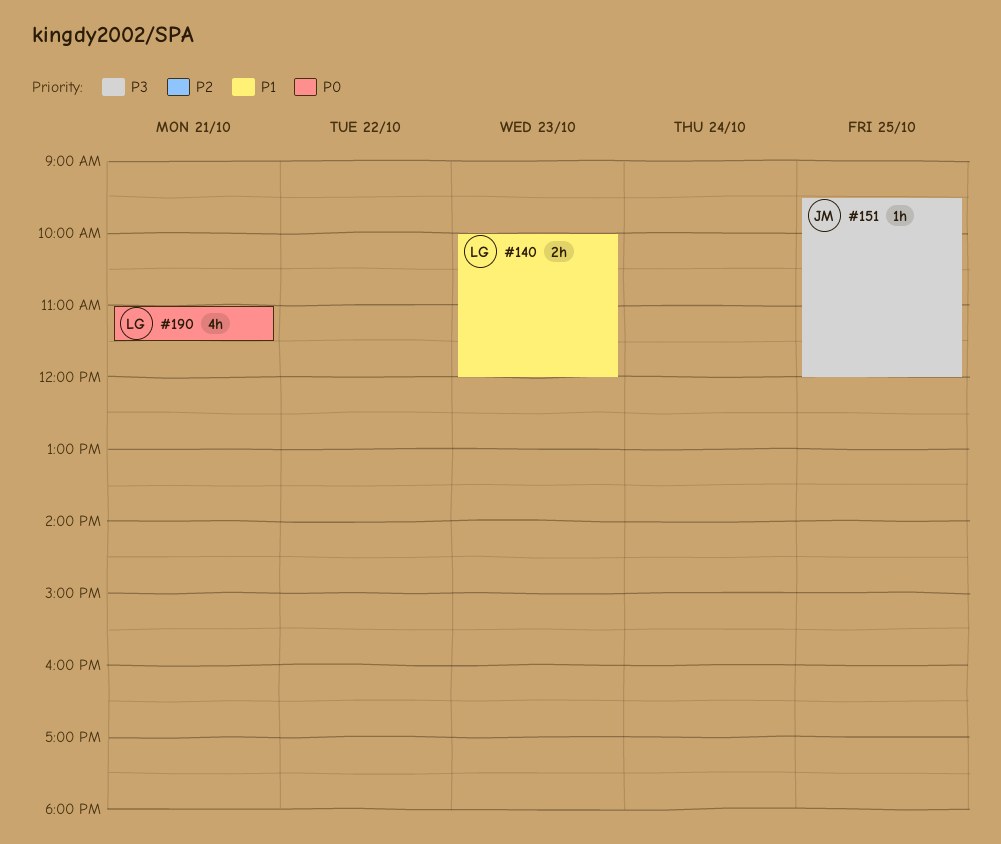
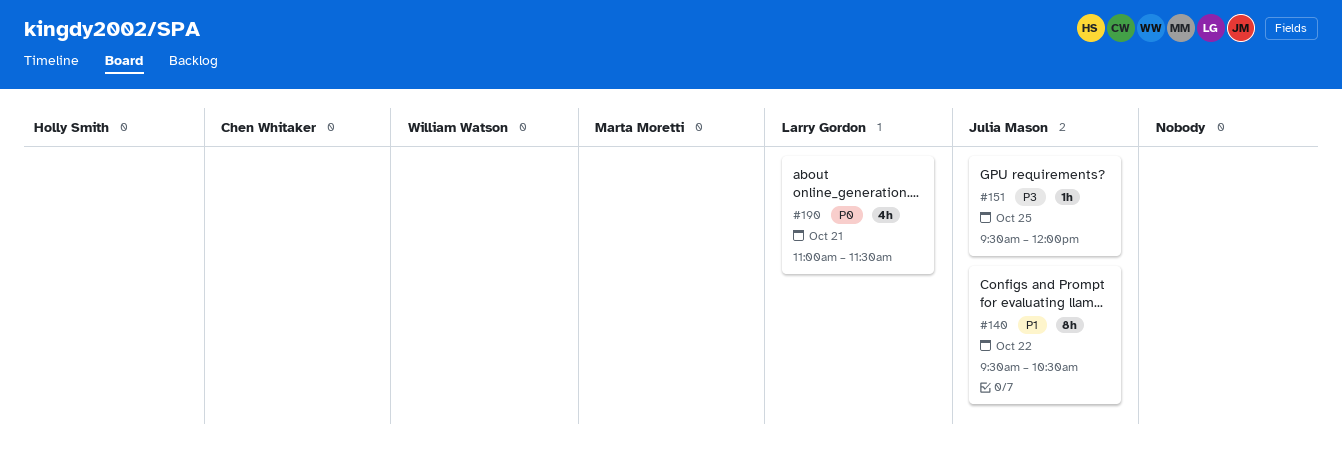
#140, owner: Larry Gordon -> Julia Mason
#140, estimate: 2h -> 8h
#140, day: Oct 23 -> Oct 22
#140, begins: 10:00 -> 09:30
#140, ends: 12:00 -> 10:30

